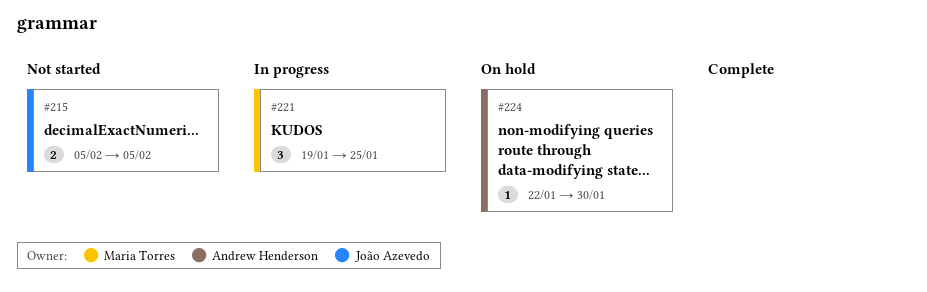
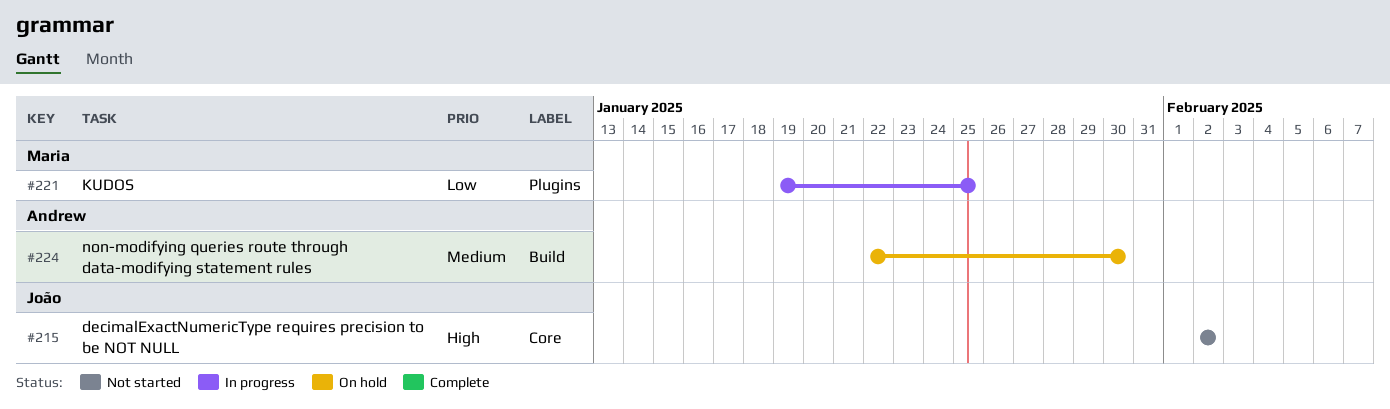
#215, start: Feb 5 -> Feb 2
#215, due: Feb 5 -> Feb 2

